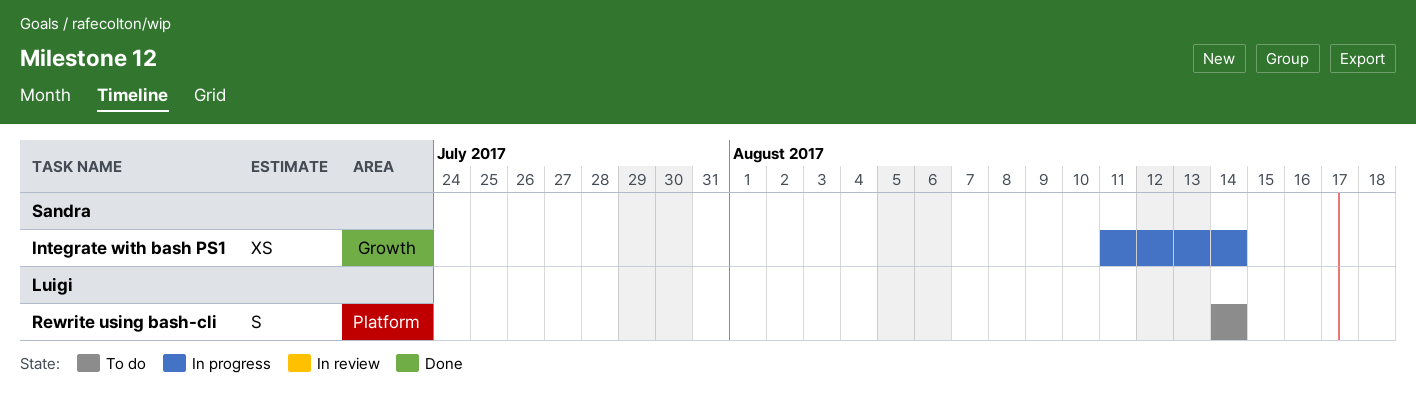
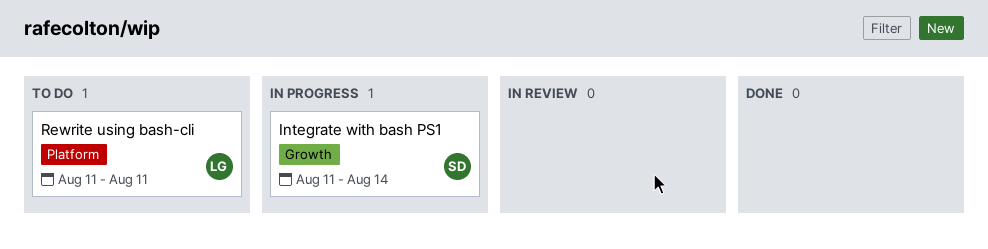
Rewrite using bash-cli, start: Aug 14 -> Aug 11
Rewrite using bash-cli, due: Aug 14 -> Aug 11

